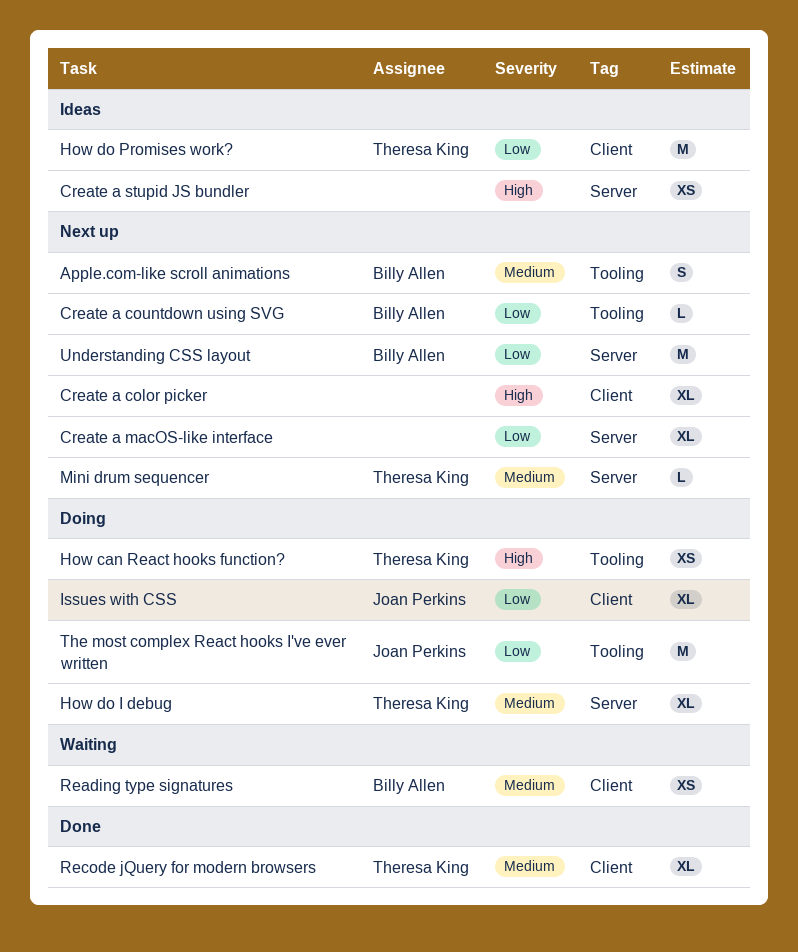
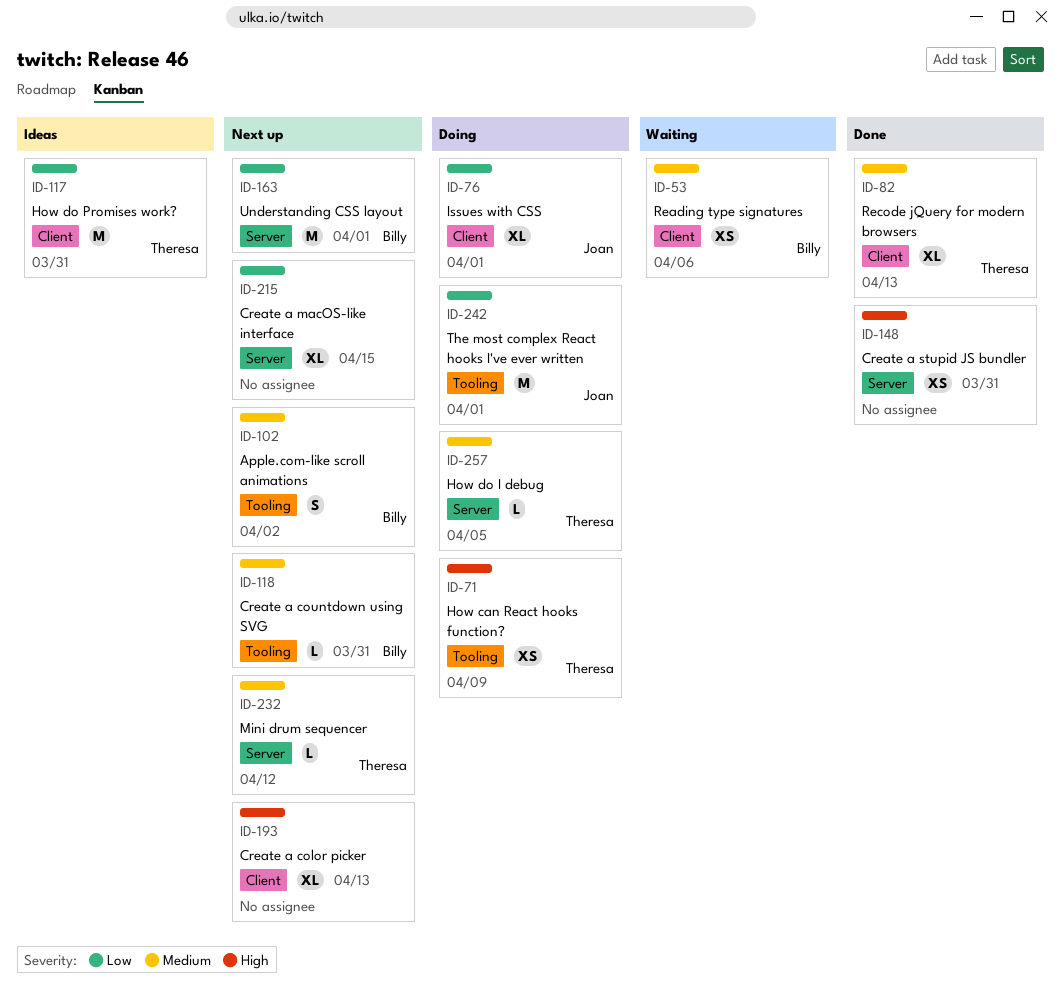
Create a countdown using SVG, priority: Low -> Medium
Create a stupid JS bundler, status: Ideas -> Done
How do I debug, estimate: XL -> L

